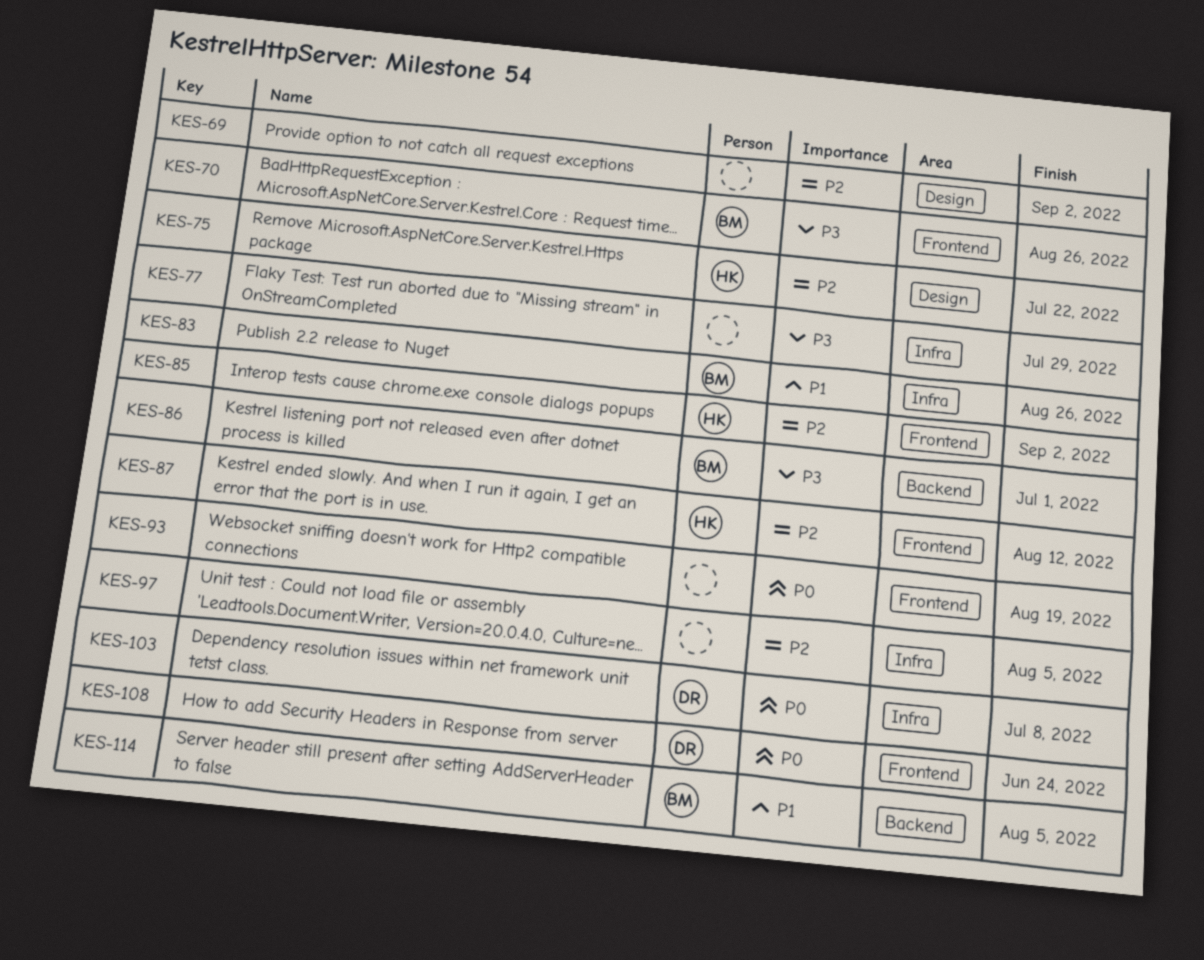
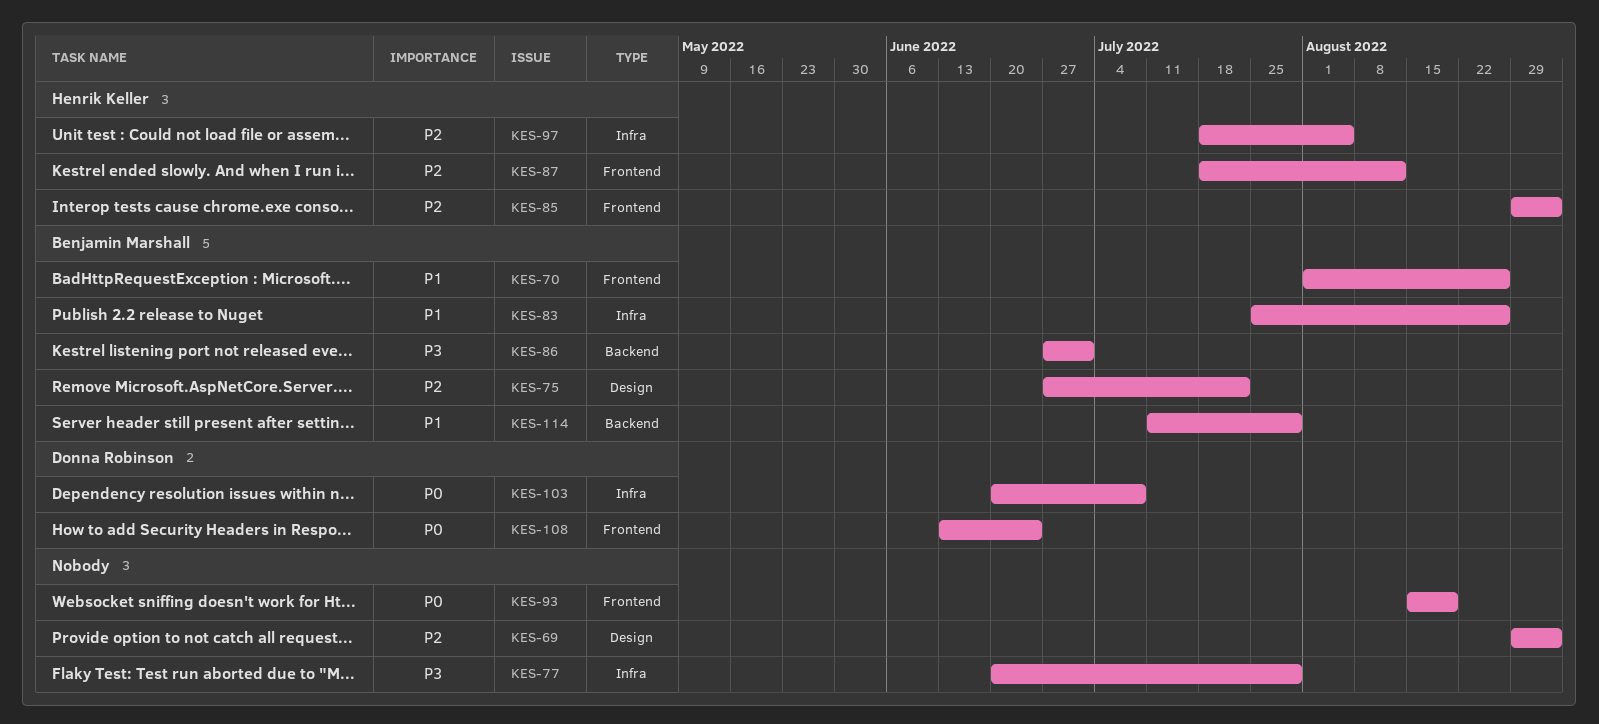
KES-70, priority: P3 -> P1
KES-75, owner: Henrik Keller -> Benjamin Marshall
KES-97, owner: none -> Henrik Keller
KES-114, due: Aug 5 -> Jul 29

